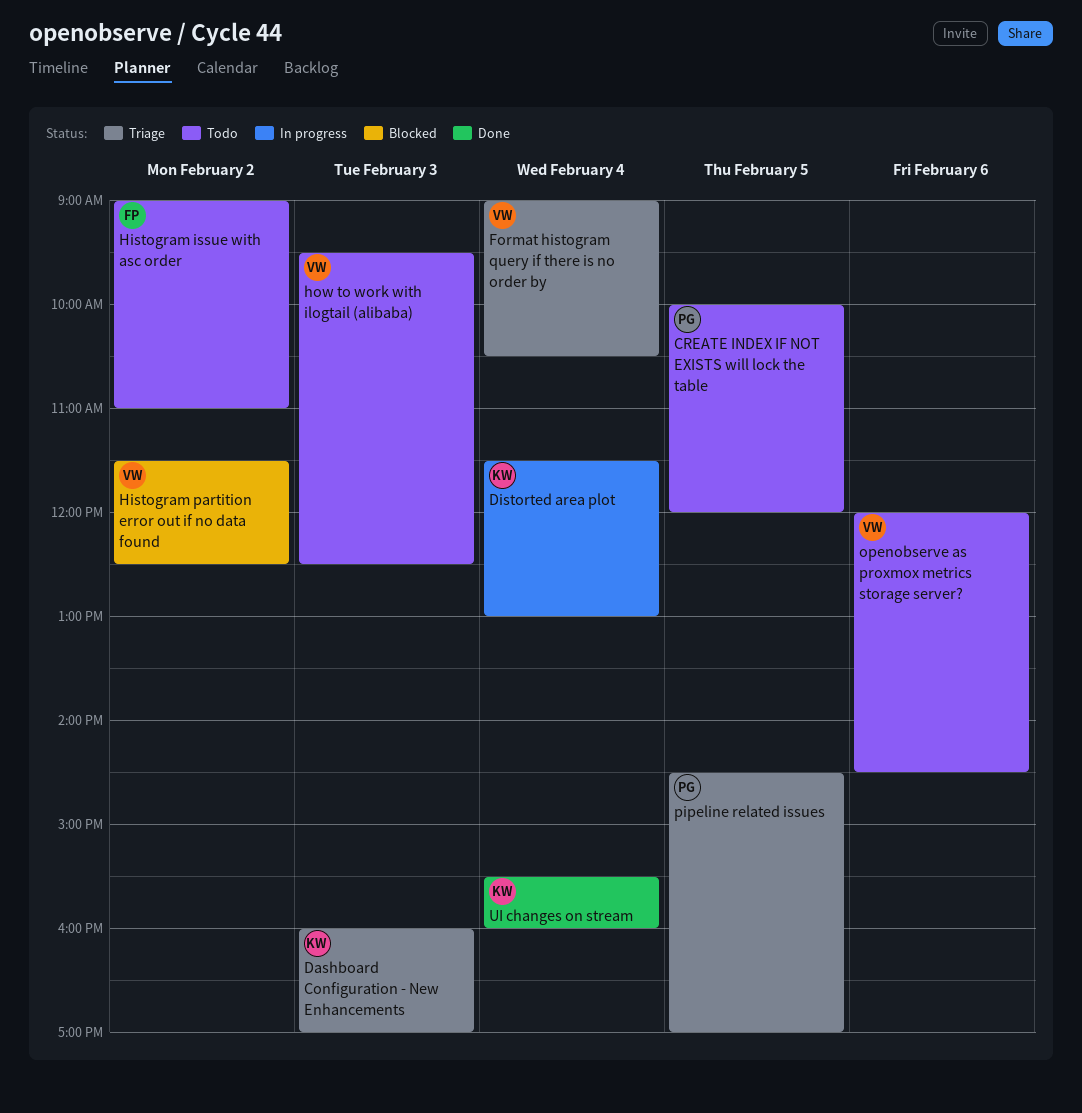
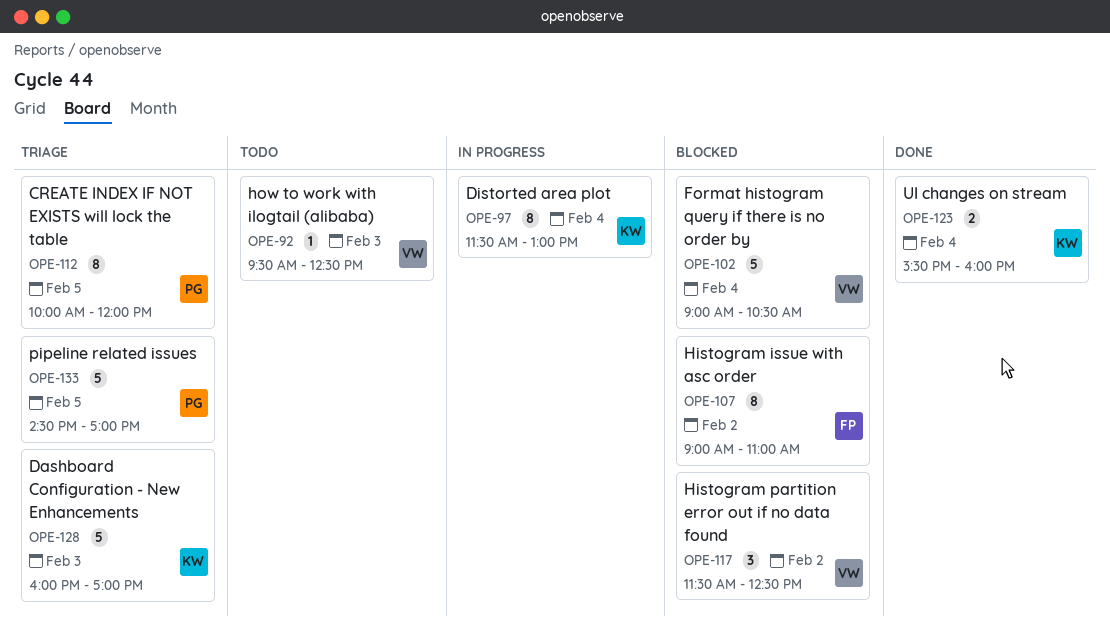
CREATE INDEX IF NOT EXISTS will lock the table, status: Todo -> Triage
Format histogram query if there is no order by, status: Triage -> Blocked
Histogram issue with asc order, status: Todo -> Blocked
openobserve as proxmox metrics storage server?: present -> none

